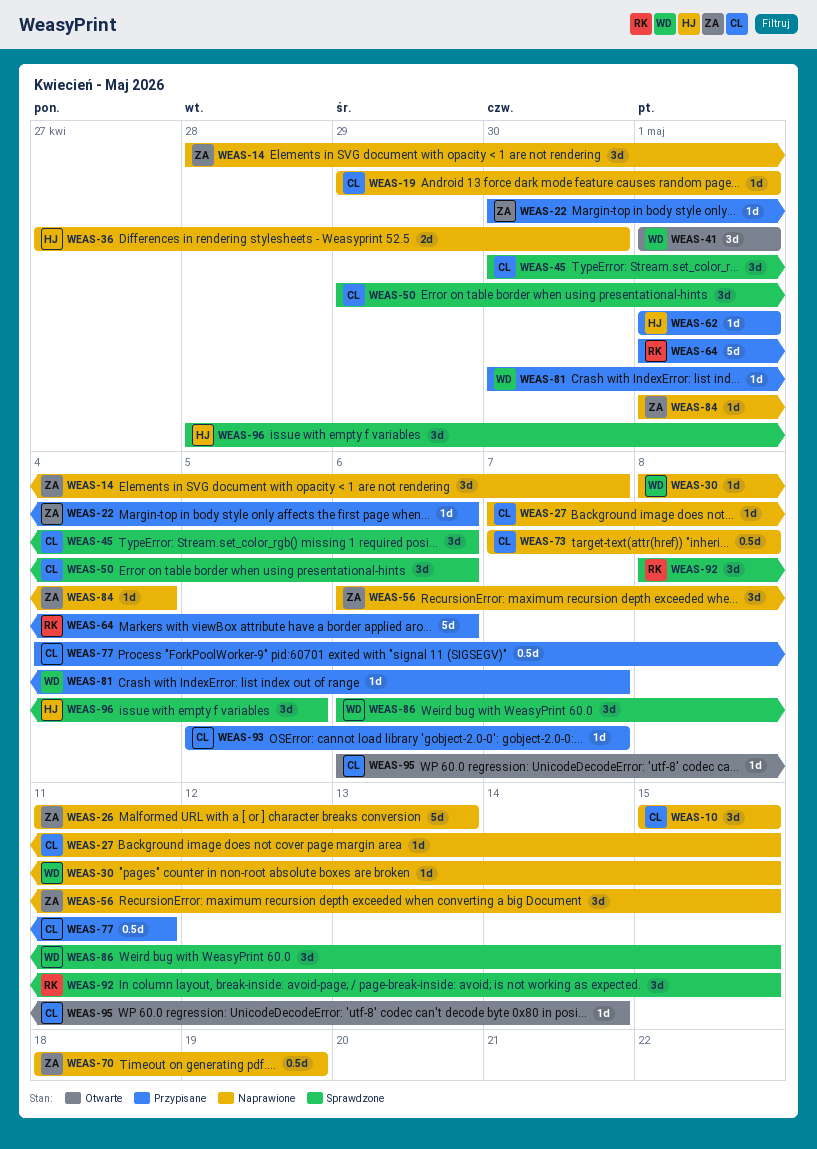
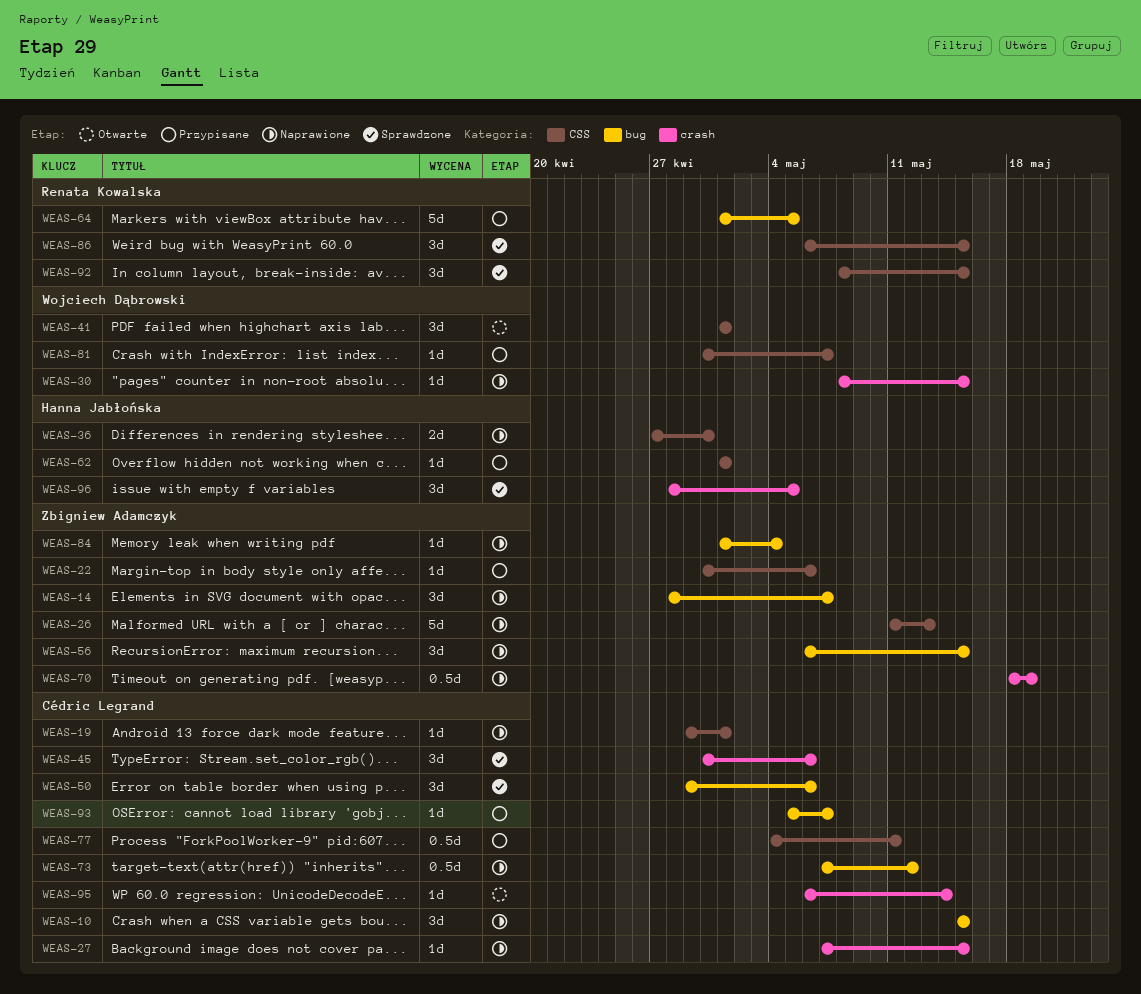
WEAS-64, due: May 6 -> May 5
WEAS-73, due: May 8 -> May 12
WEAS-86, owner: Wojciech Dąbrowski -> Renata Kowalska

